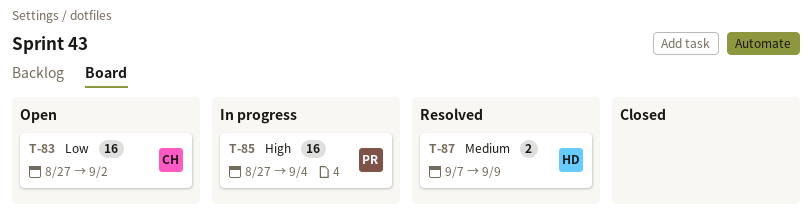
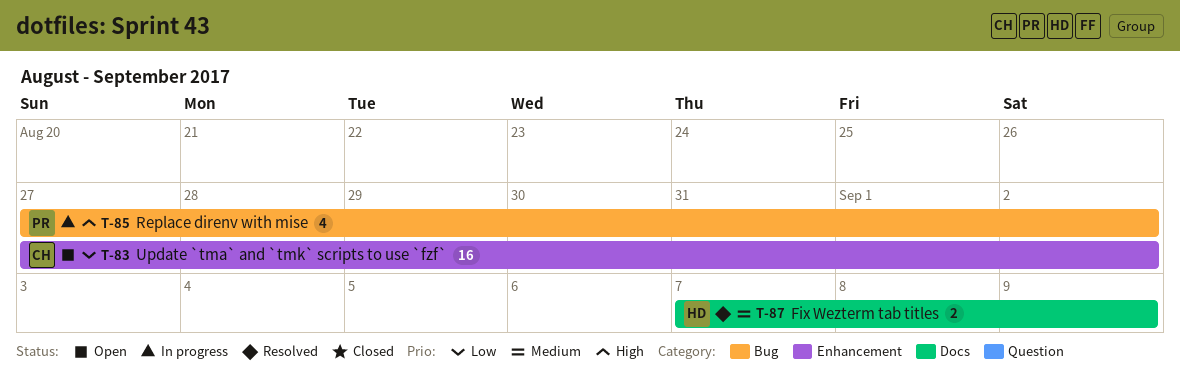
T-85, estimate: 16 -> 4
T-85, due: Sep 4 -> Sep 2

